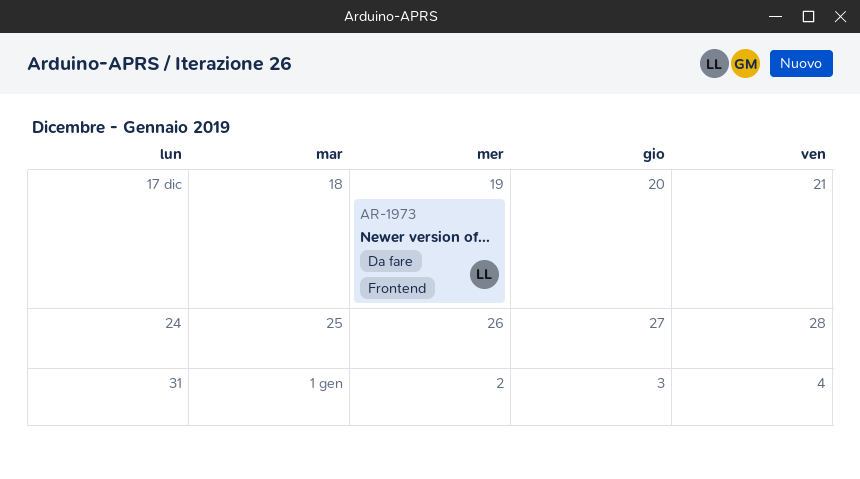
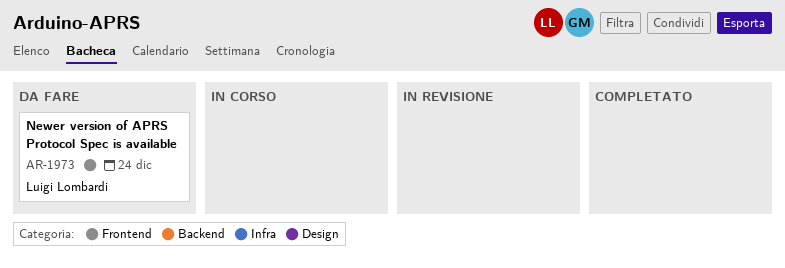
AR-1973, due: Dec 19 -> Dec 24

